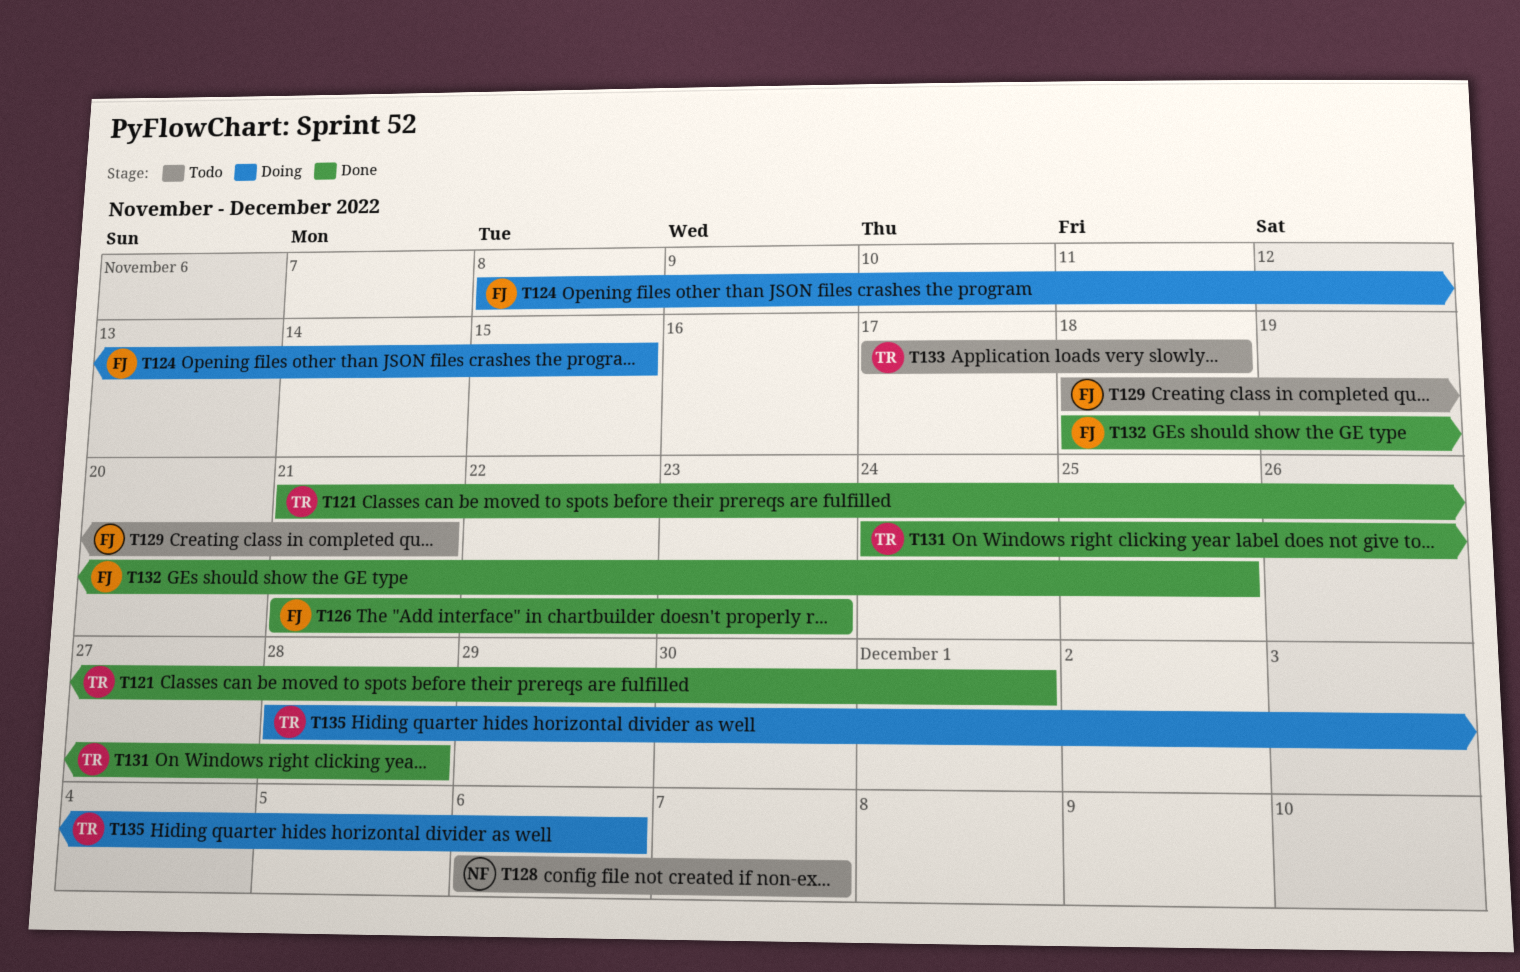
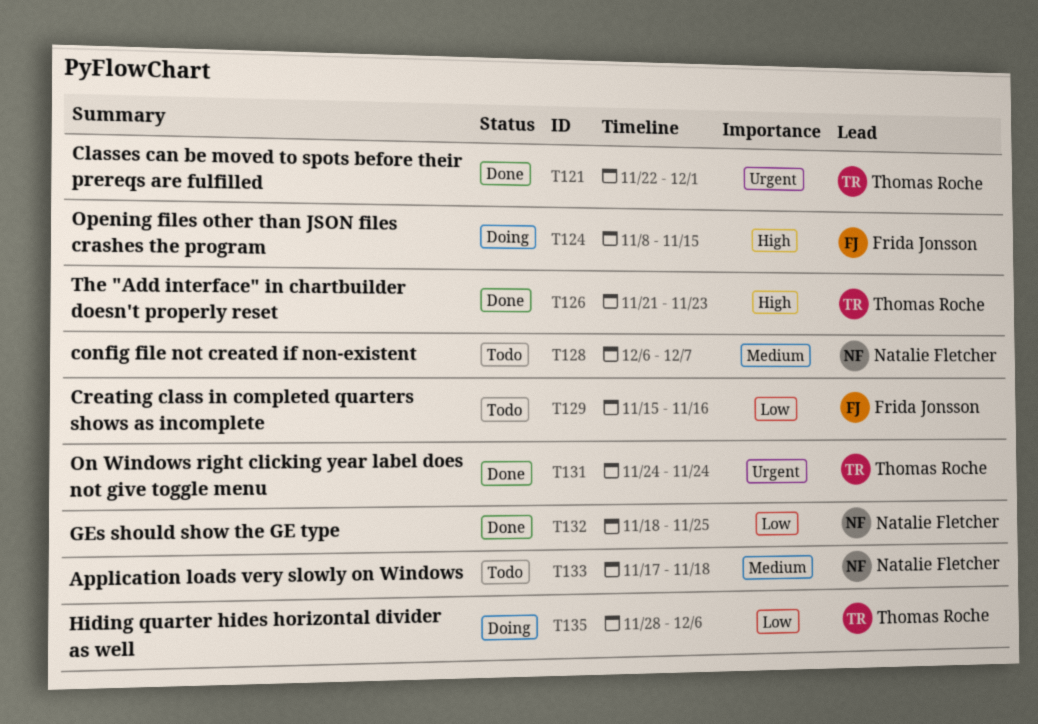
T121, start: Nov 21 -> Nov 22
T126, owner: Frida Jonsson -> Thomas Roche
T129, start: Nov 18 -> Nov 15
T129, due: Nov 21 -> Nov 16
T131, due: Nov 28 -> Nov 24
T132, owner: Frida Jonsson -> Natalie Fletcher
T133, owner: Thomas Roche -> Natalie Fletcher

